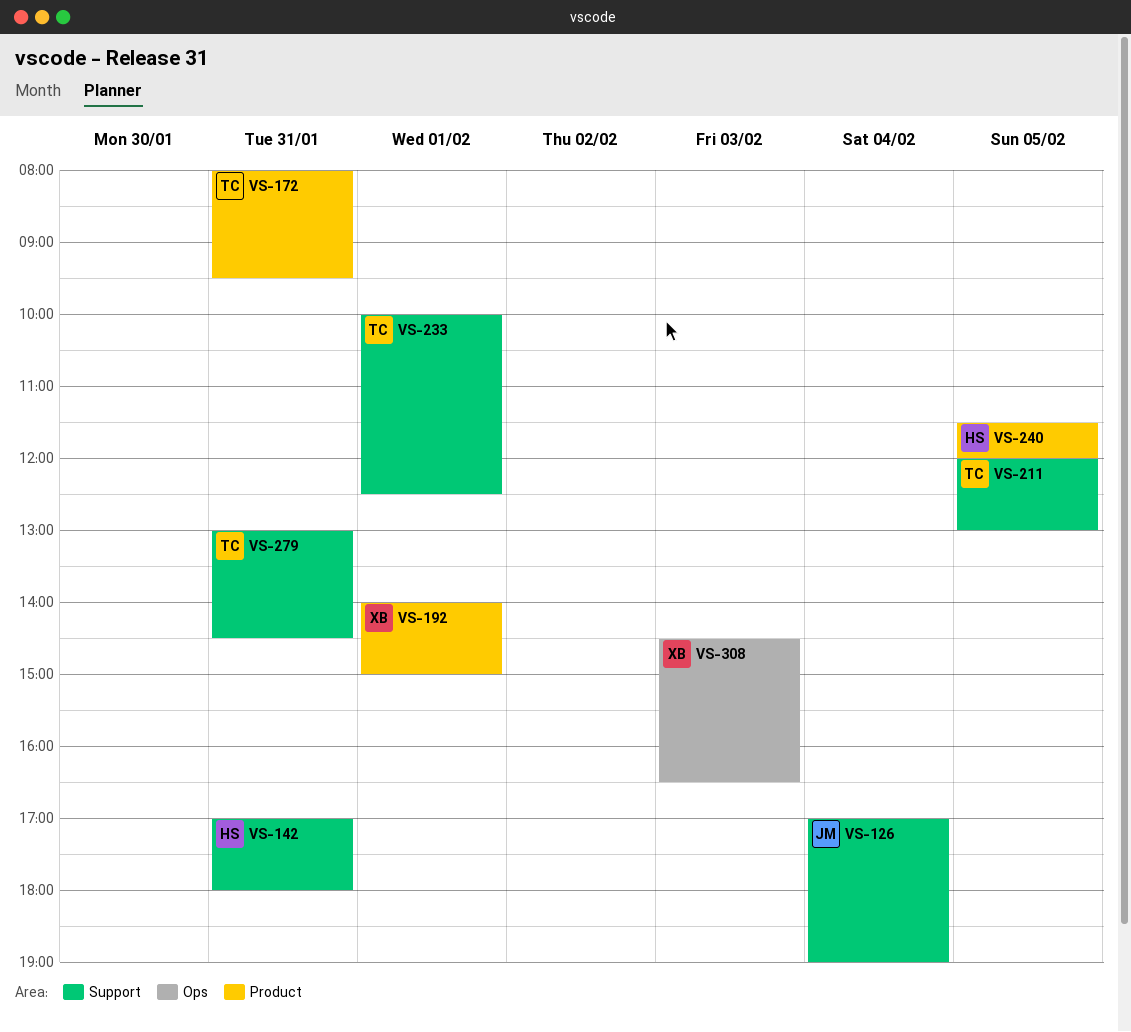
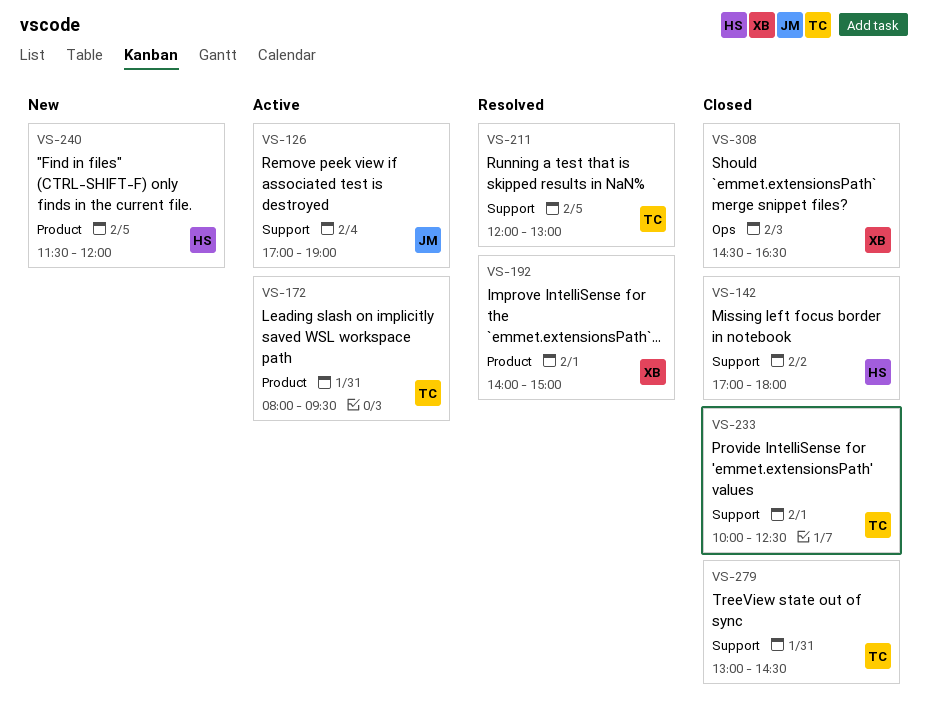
VS-142, day: Jan 31 -> Feb 2

